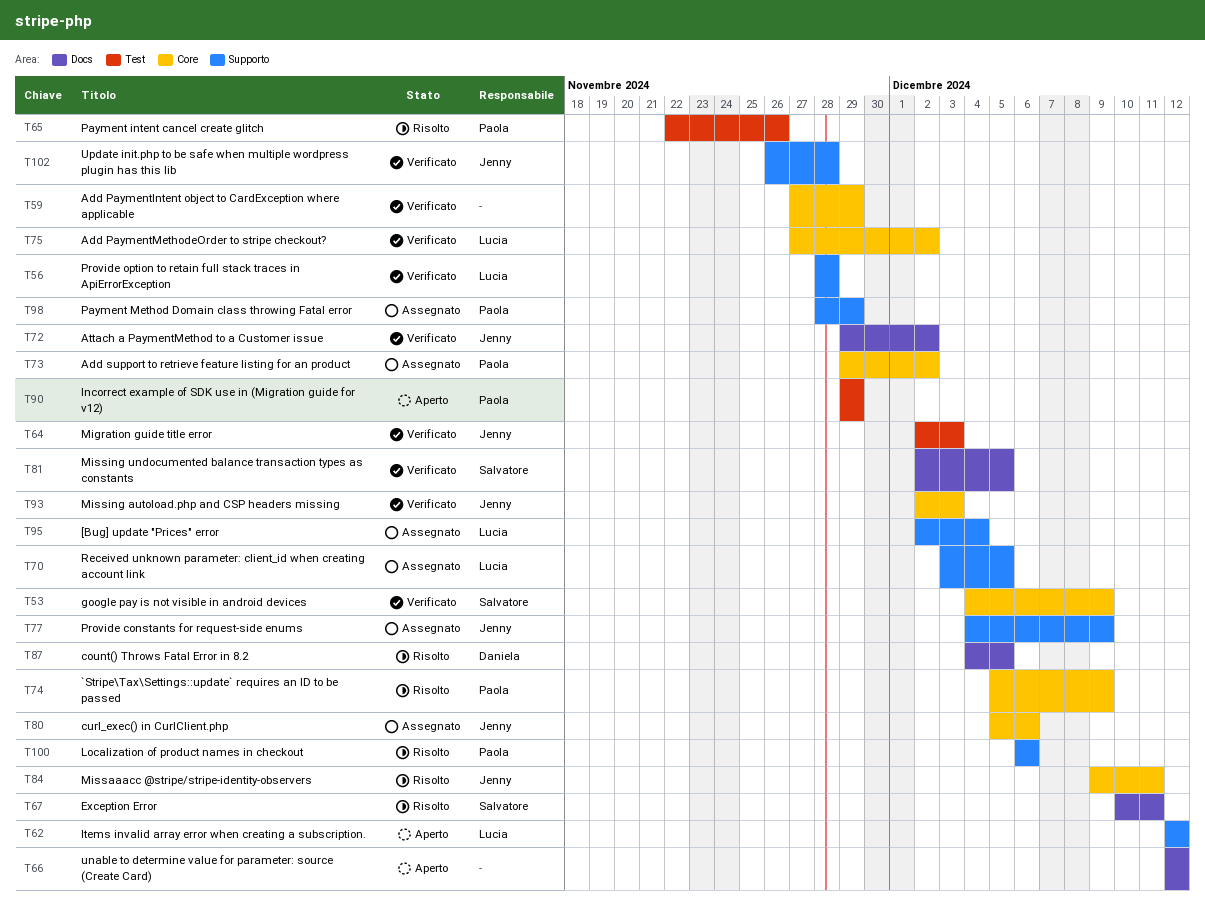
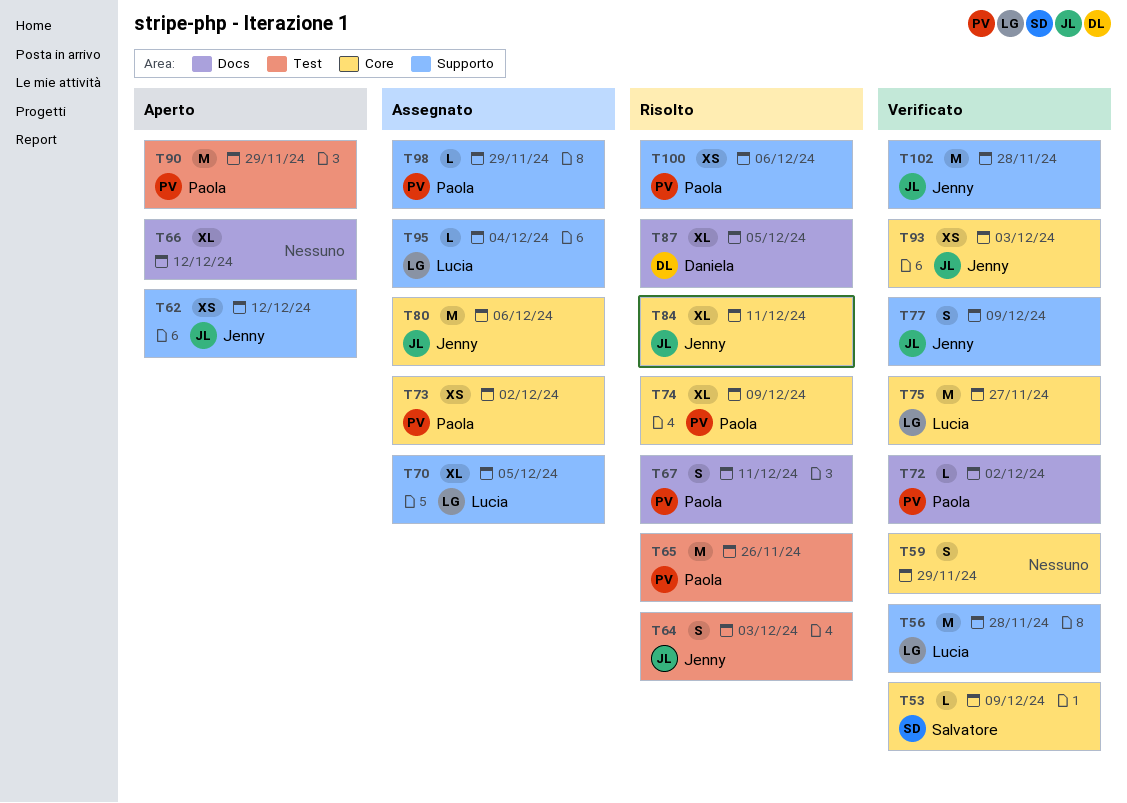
T62, owner: Lucia -> Jenny
T64, status: Verificato -> Risolto
T67, owner: Salvatore -> Paola
T72, owner: Jenny -> Paola
T75, due: Dec 2 -> Nov 27
T77, status: Assegnato -> Verificato
T81: present -> none

